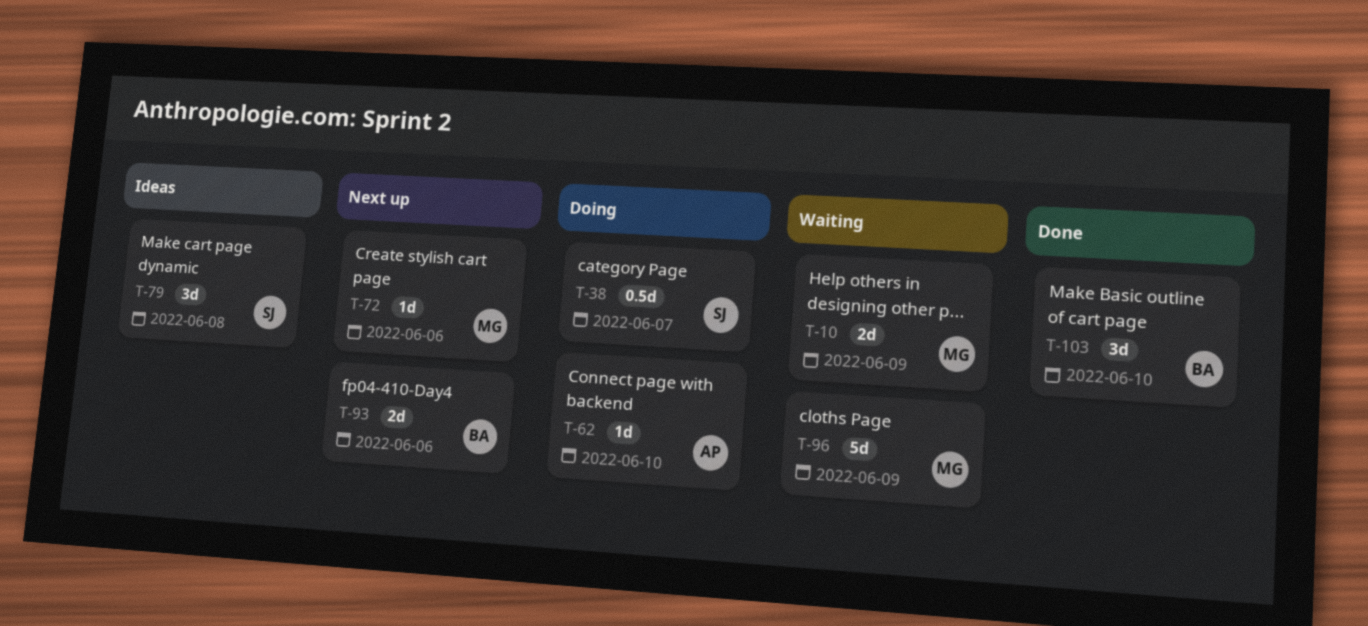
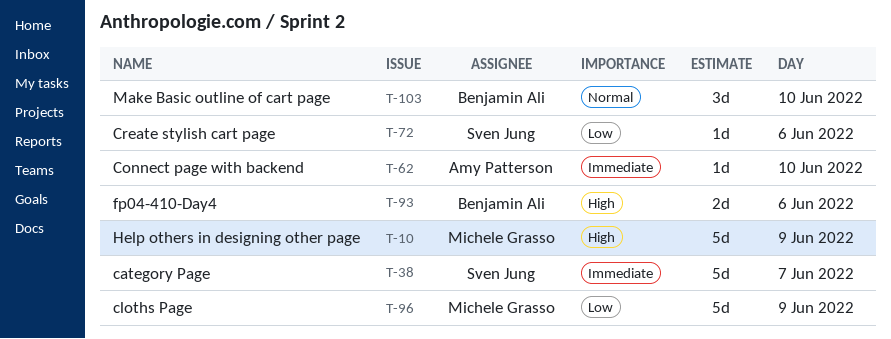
T-10, estimate: 2d -> 5d
T-38, estimate: 0.5d -> 5d
T-72, owner: Michele Grasso -> Sven Jung
T-79: present -> none

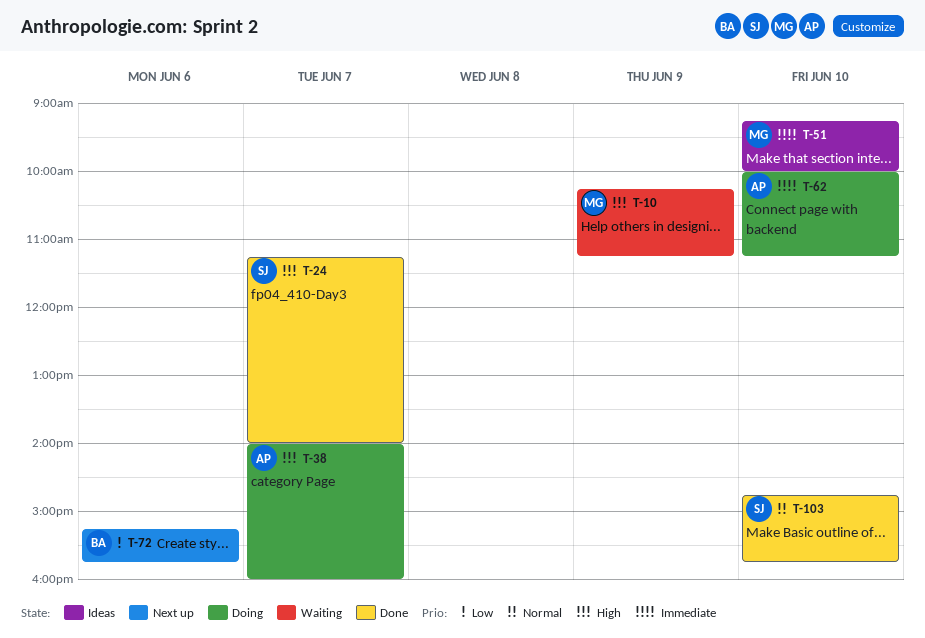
T-24: none -> present
T-38, owner: Sven Jung -> Amy Patterson
T-38, priority: Immediate -> High
T-51: none -> present
T-72, owner: Sven Jung -> Benjamin Ali
T-93: present -> none
T-96: present -> none
T-103, owner: Benjamin Ali -> Sven Jung

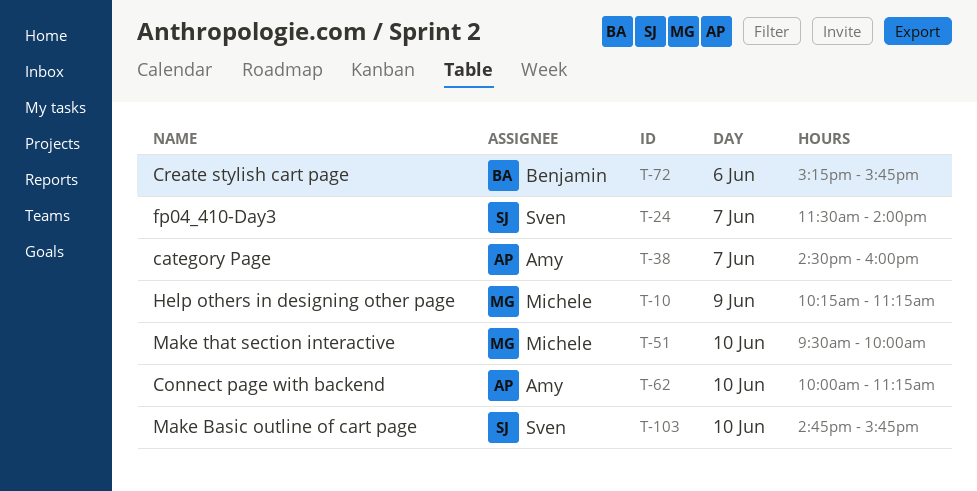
T-24, begins: 11:15 -> 11:30
T-38, begins: 14:00 -> 14:30
T-51, begins: 09:15 -> 09:30

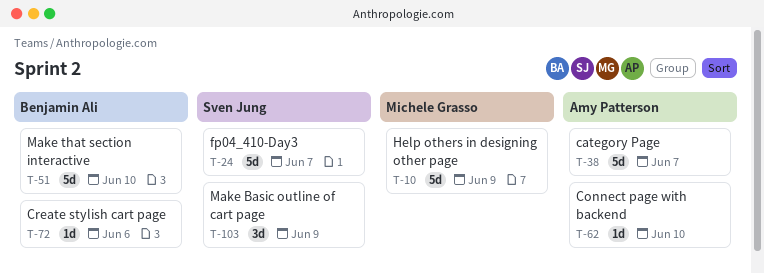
T-51, owner: Michele Grasso -> Benjamin Ali
T-103, day: Jun 10 -> Jun 9

